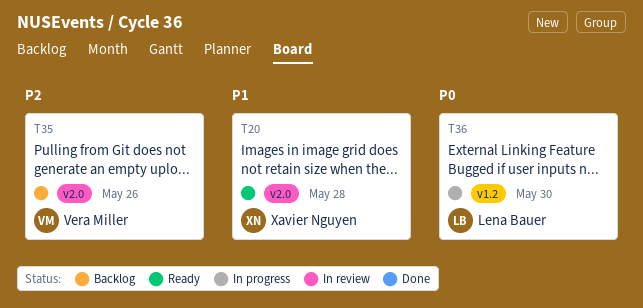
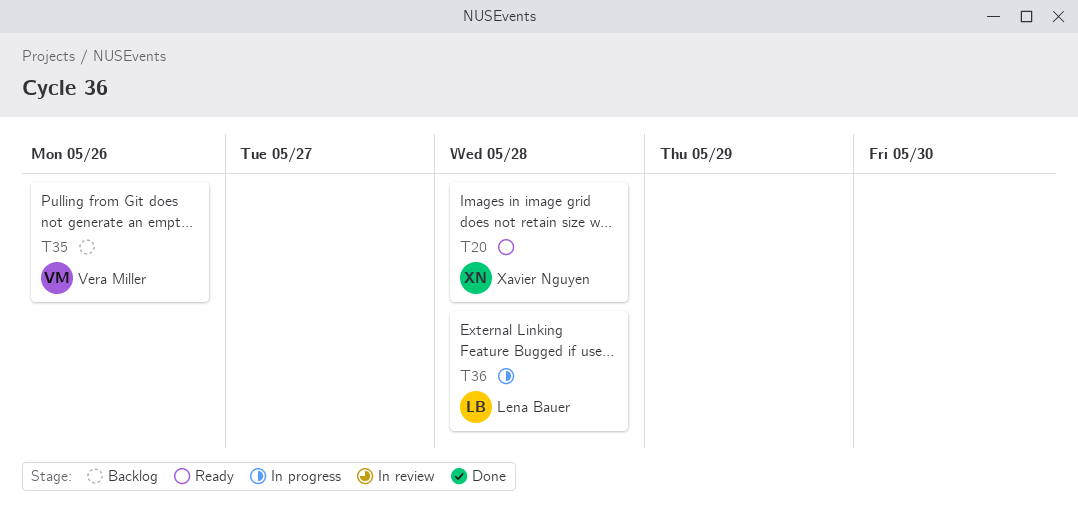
T36, due: May 30 -> May 28

